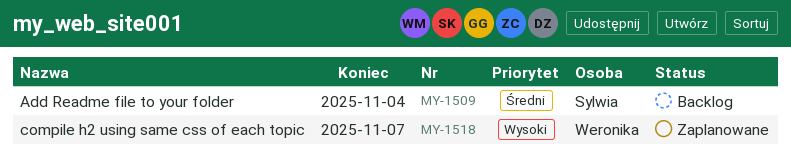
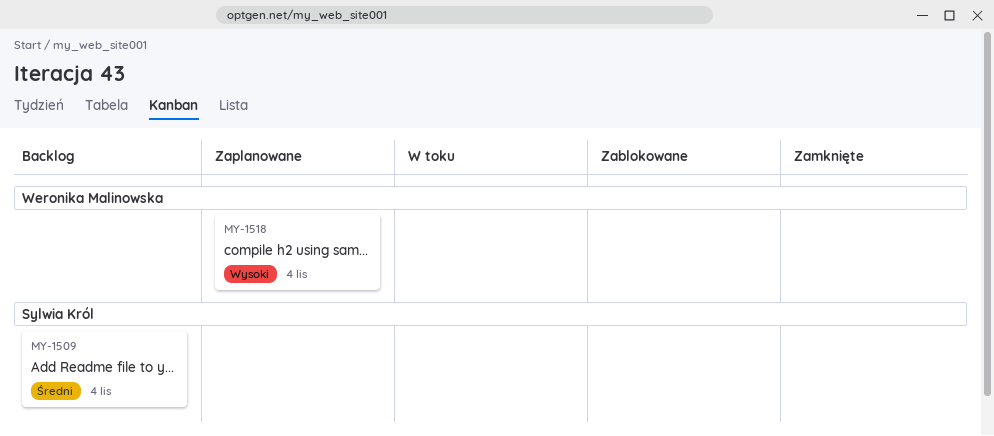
MY-1518, due: Nov 7 -> Nov 4

